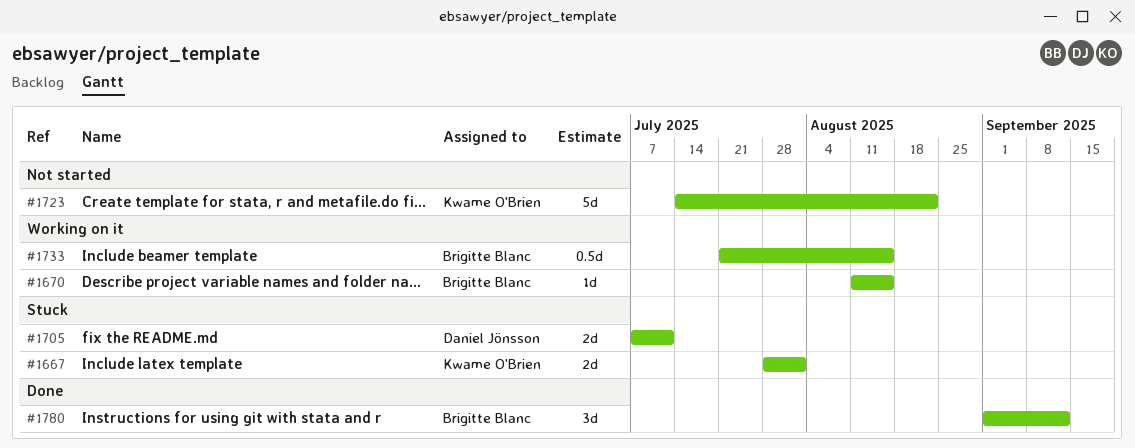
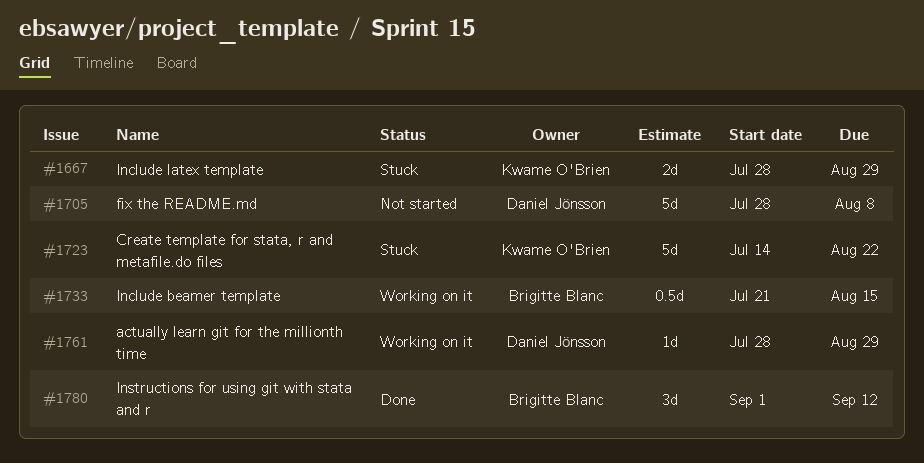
#1667, due: Aug 1 -> Aug 29
#1670: present -> none
#1705, status: Stuck -> Not started
#1705, estimate: 2d -> 5d
#1705, start: Jul 7 -> Jul 28
#1705, due: Jul 11 -> Aug 8
#1723, status: Not started -> Stuck
#1761: none -> present

